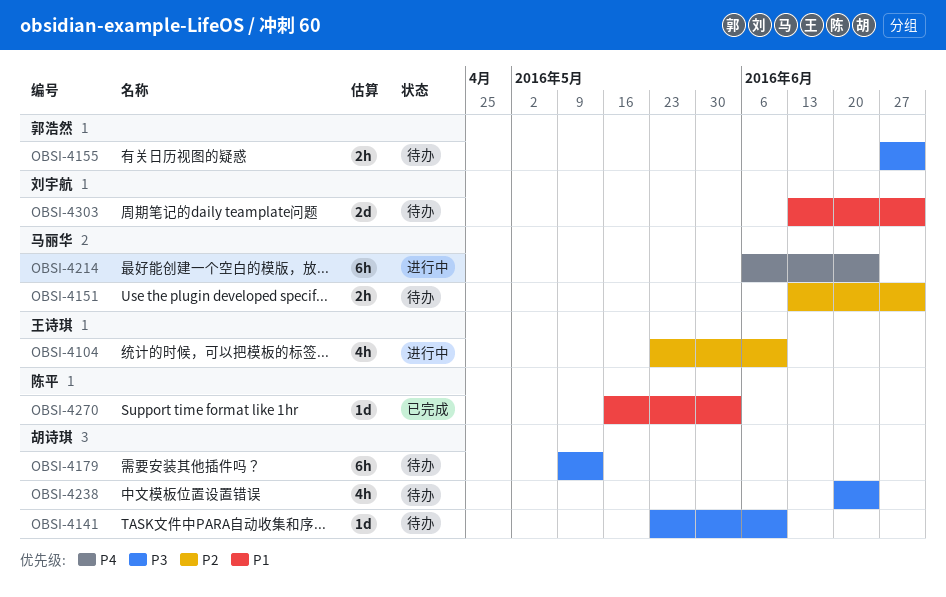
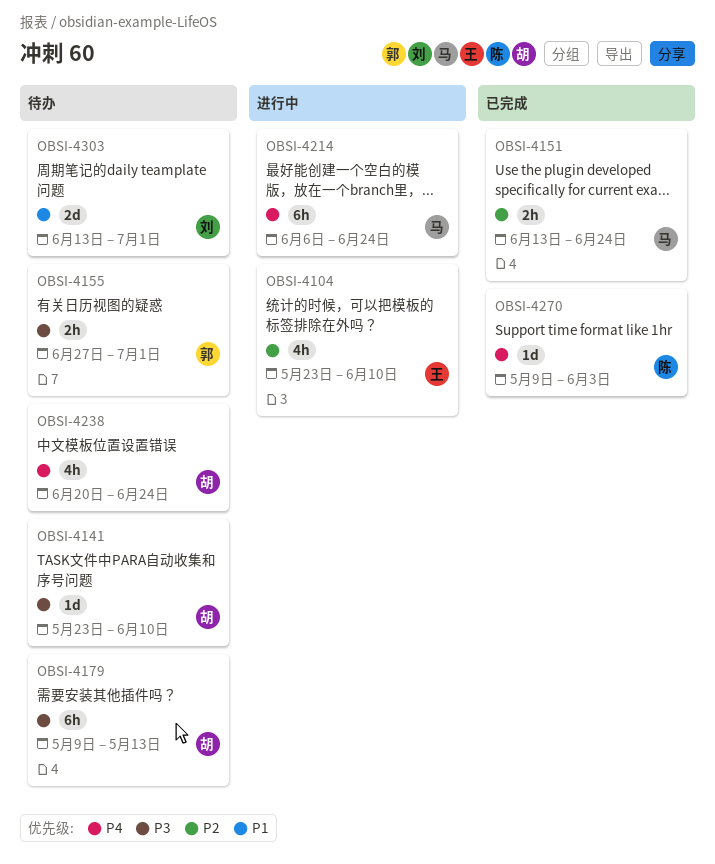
OBSI-4151, status: 待办 -> 已完成
OBSI-4151, due: Jul 1 -> Jun 24
OBSI-4238, priority: P3 -> P4
OBSI-4270, priority: P1 -> P4
OBSI-4270, start: May 16 -> May 9

